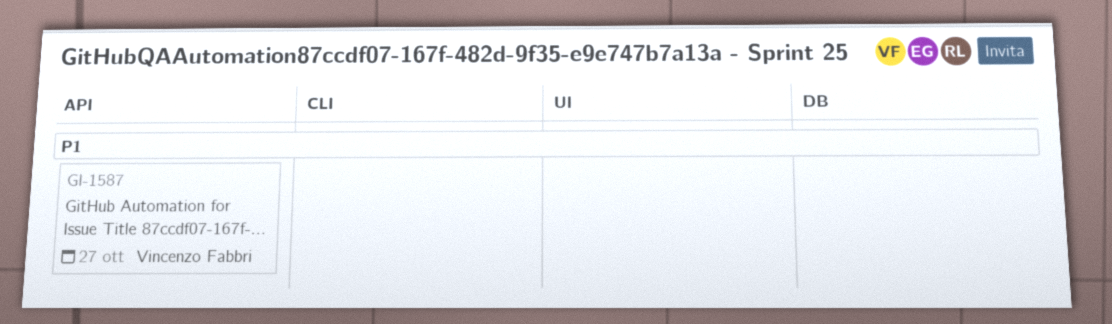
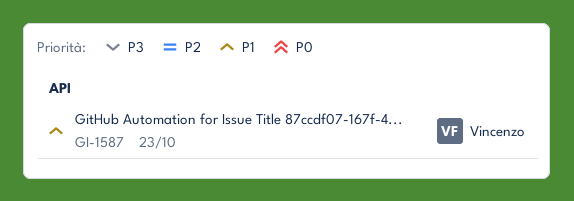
GI-1587, due: Oct 27 -> Oct 23

